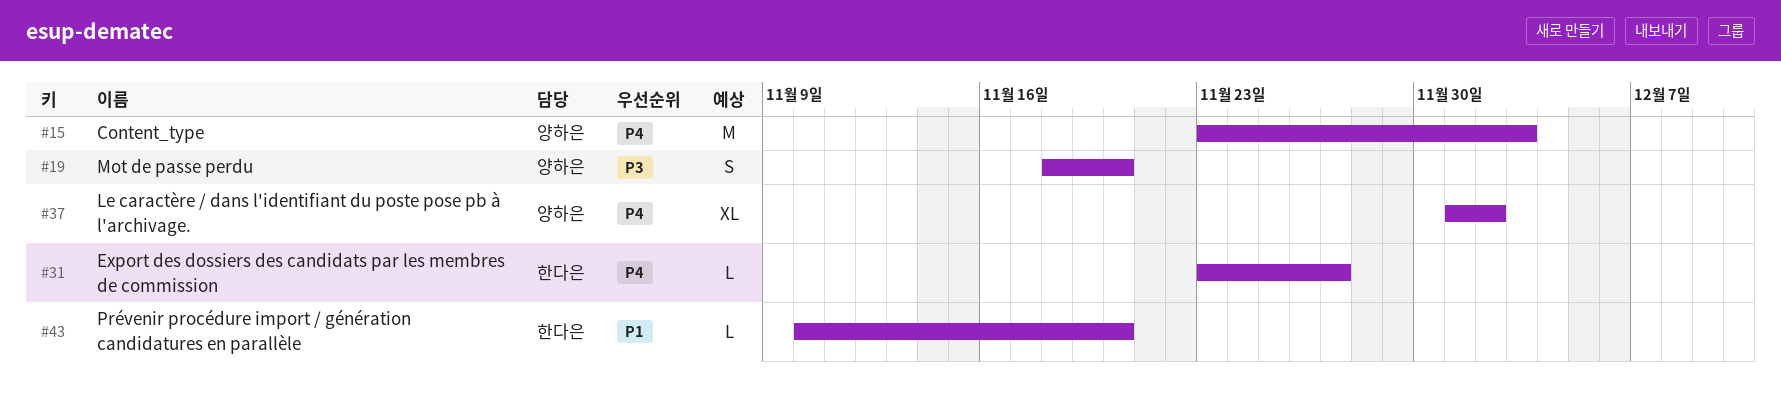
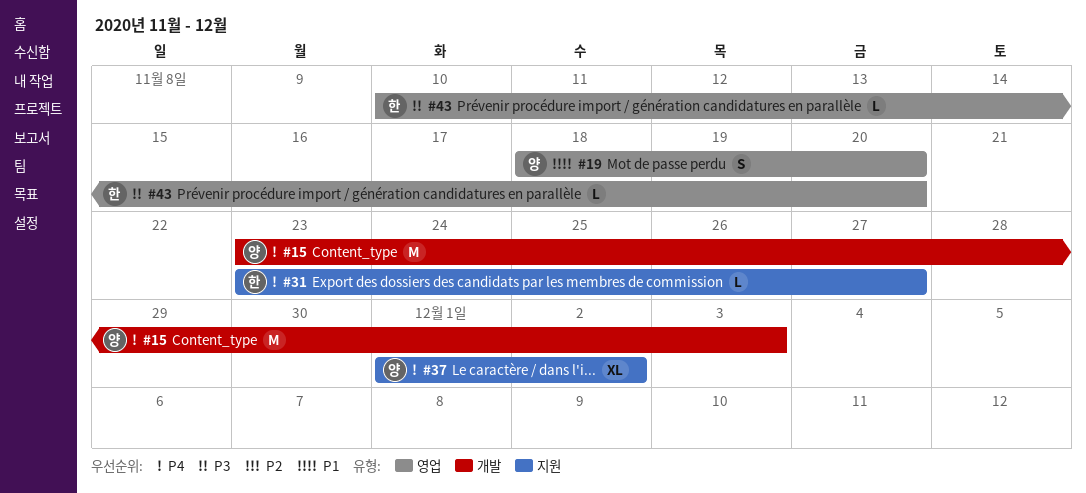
#19, priority: P3 -> P1
#43, priority: P1 -> P3

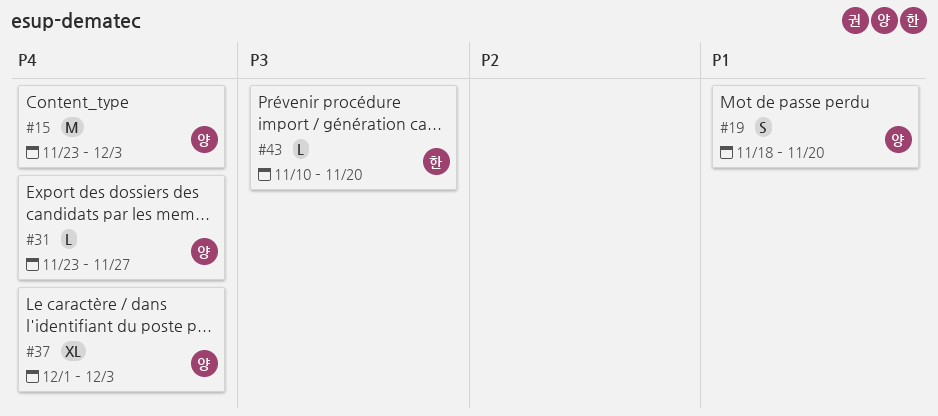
#31, owner: 한 -> 양
#37, due: Dec 2 -> Dec 3

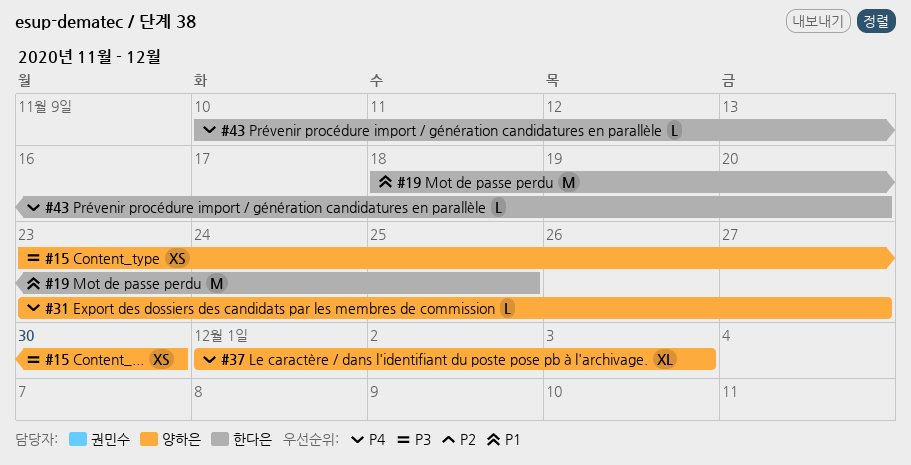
#15, priority: P4 -> P3
#15, estimate: M -> XS
#15, due: Dec 3 -> Nov 30
#19, owner: 양하은 -> 한다은
#19, estimate: S -> M
#19, due: Nov 20 -> Nov 25
#43, priority: P3 -> P4

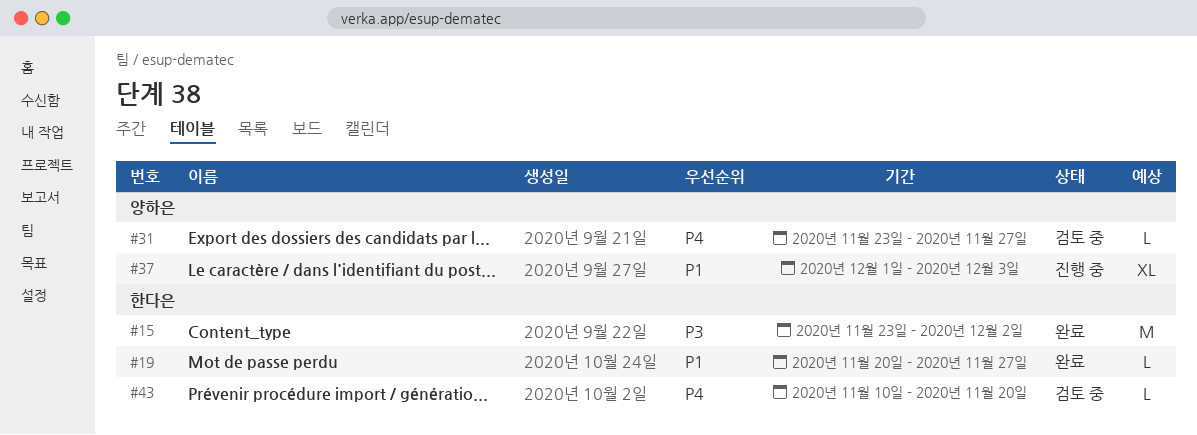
#15, owner: 양하은 -> 한다은
#15, estimate: XS -> M
#15, due: Nov 30 -> Dec 2
#19, estimate: M -> L
#19, start: Nov 18 -> Nov 20
#19, due: Nov 25 -> Nov 27
#37, priority: P4 -> P1

